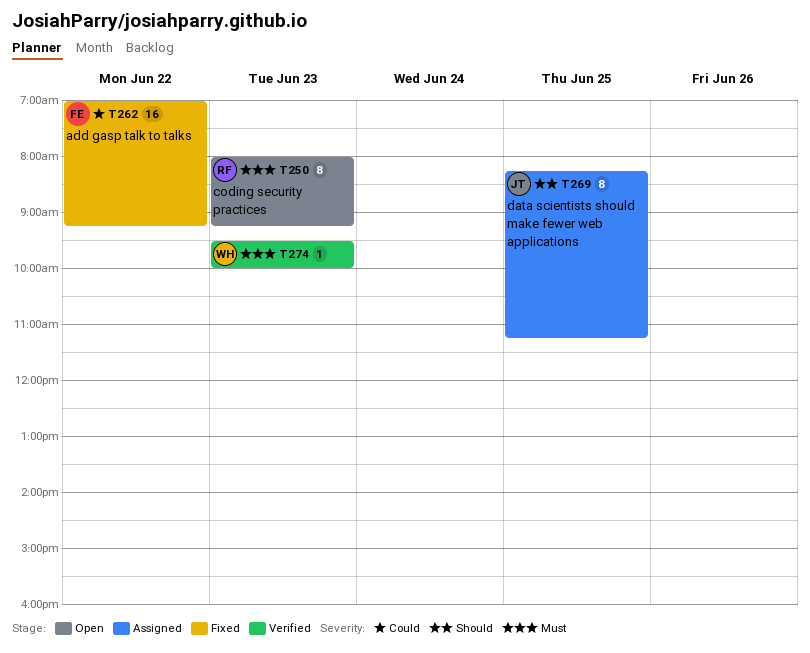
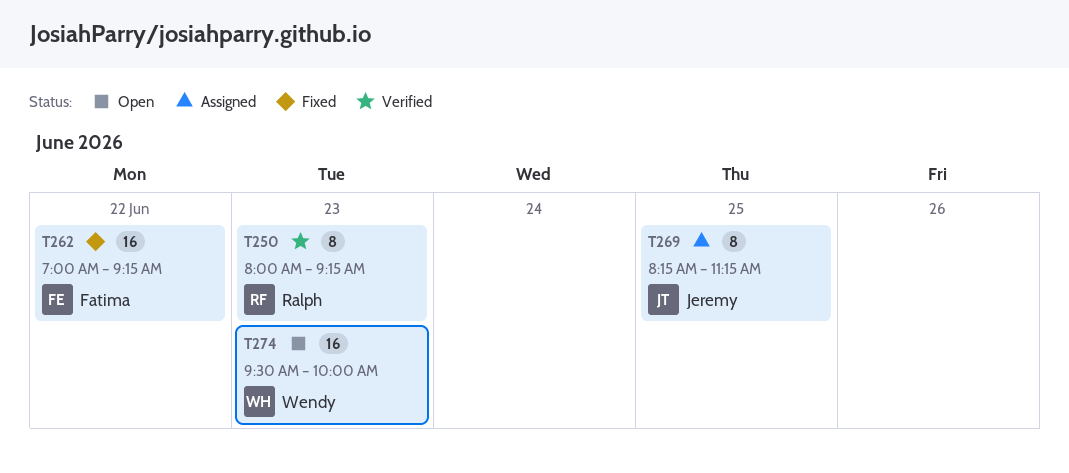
T250, status: Open -> Verified
T274, status: Verified -> Open
T274, estimate: 1 -> 16

